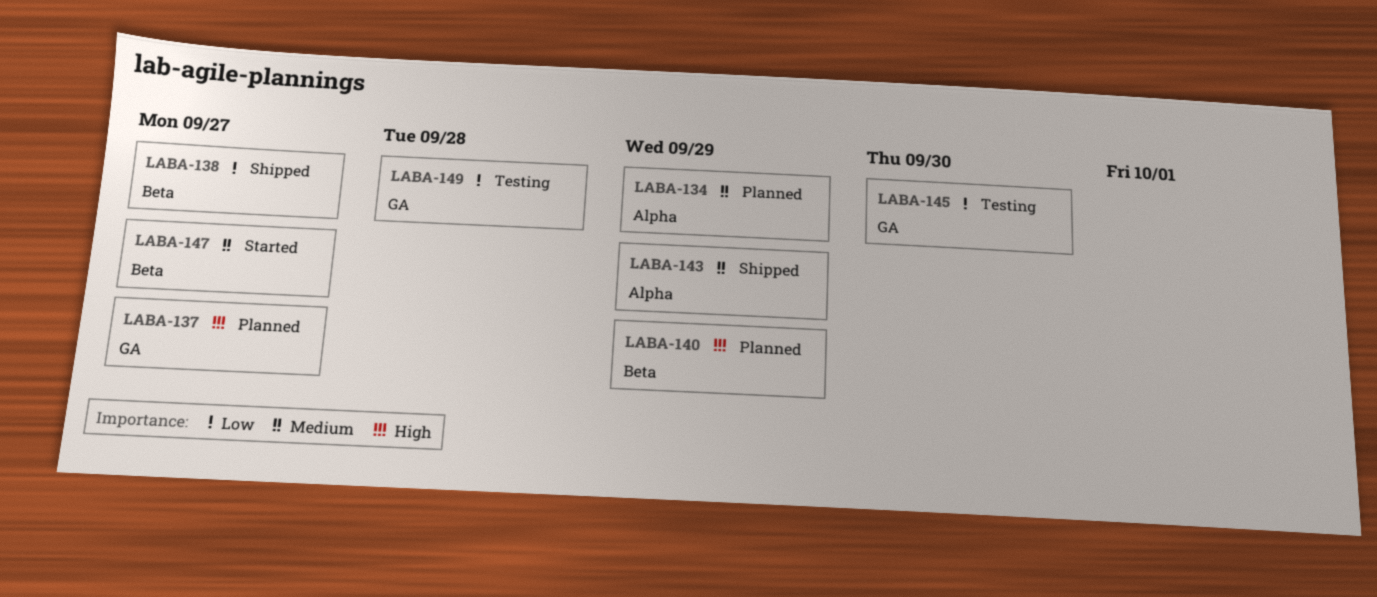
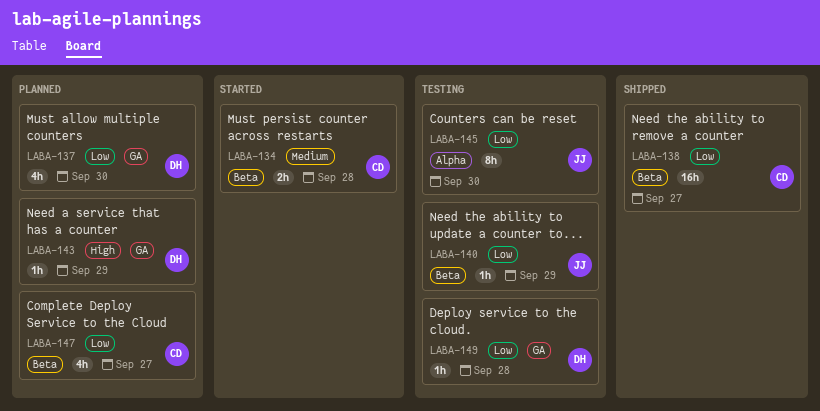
LABA-134, status: Planned -> Started
LABA-134, label: Alpha -> Beta
LABA-134, due: Sep 29 -> Sep 28
LABA-137, priority: High -> Low
LABA-137, due: Sep 27 -> Sep 30
LABA-140, status: Planned -> Testing
LABA-140, priority: High -> Low
LABA-143, status: Shipped -> Planned
LABA-143, priority: Medium -> High
LABA-143, label: Alpha -> GA
LABA-145, label: GA -> Alpha
LABA-147, status: Started -> Planned
LABA-147, priority: Medium -> Low

